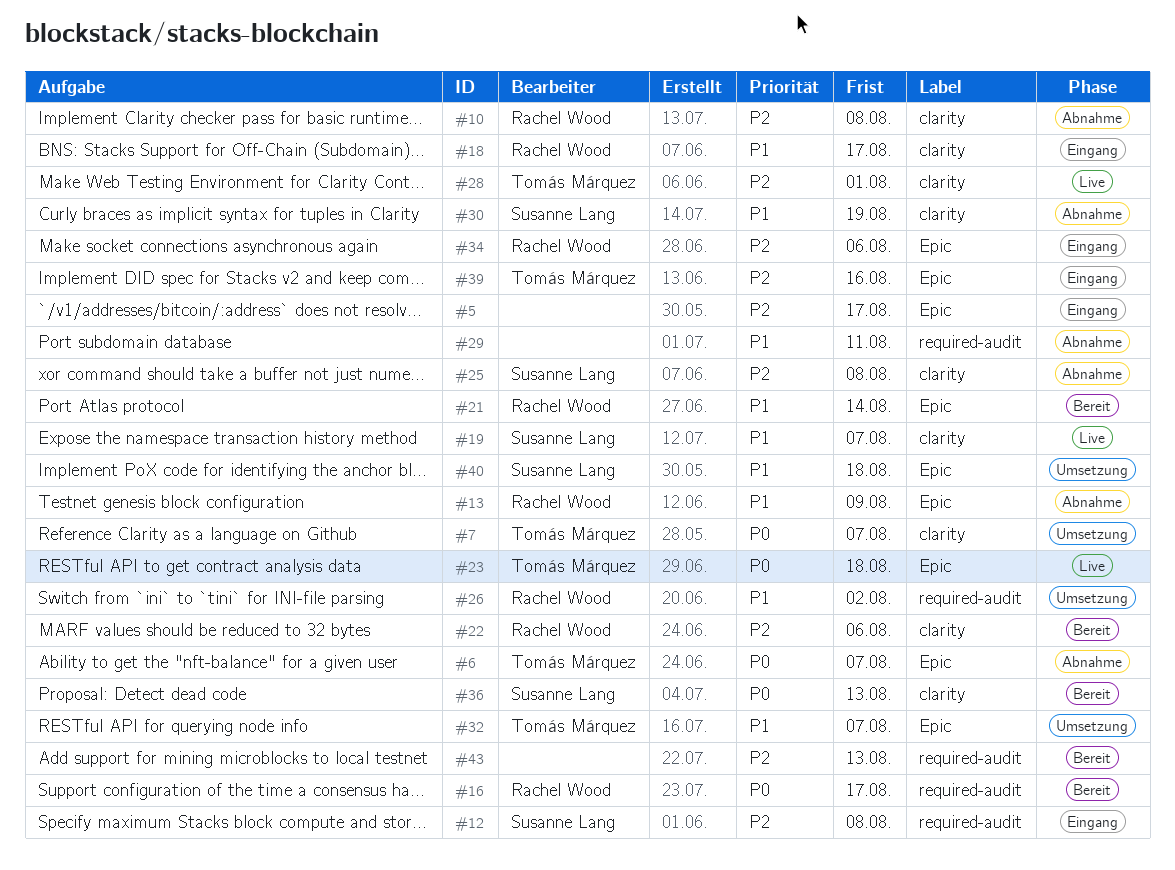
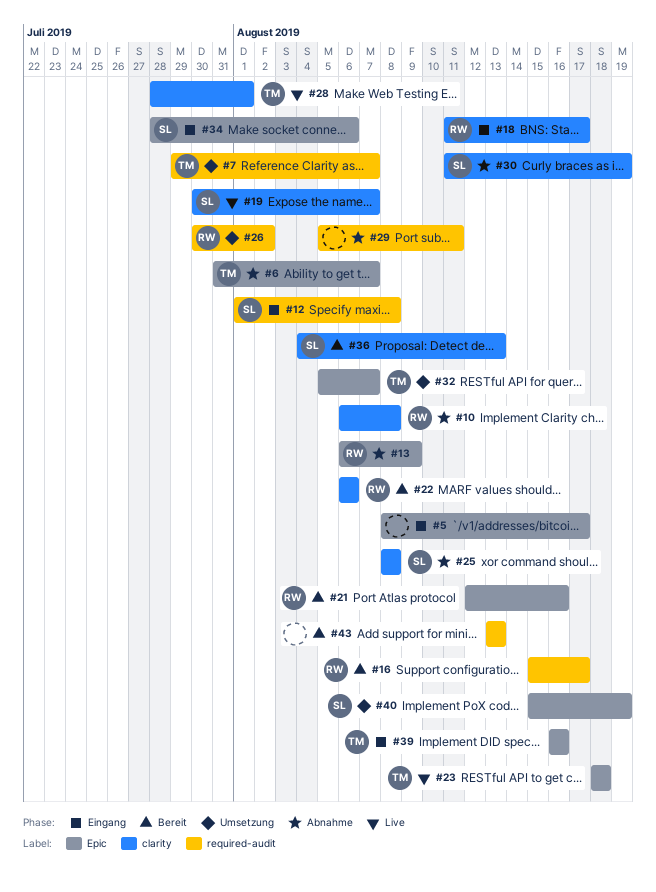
#7, label: clarity -> required-audit
#21, due: Aug 14 -> Aug 16
#34, owner: Rachel Wood -> Susanne Lang
#40, due: Aug 18 -> Aug 19

